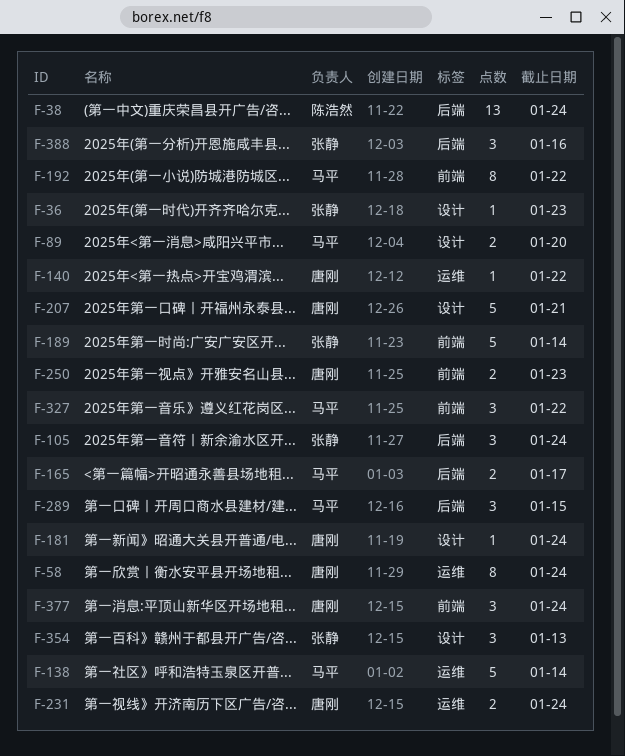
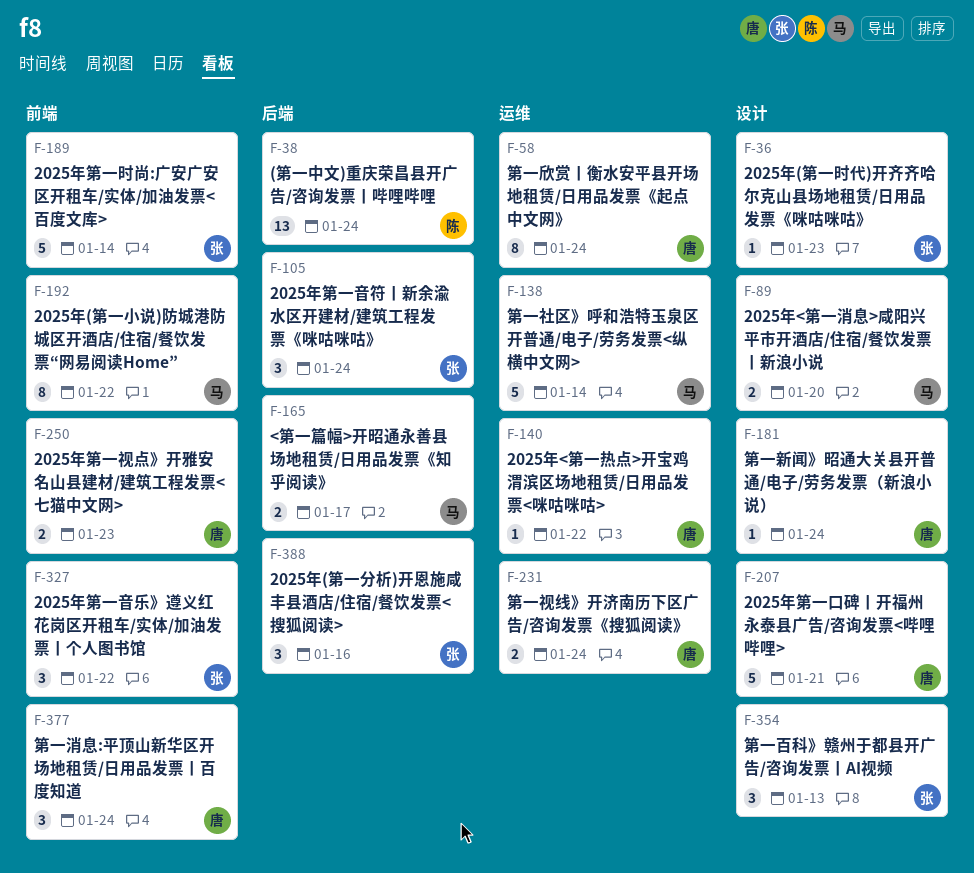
F-289: present -> none
F-327, owner: 马平 -> 张静

